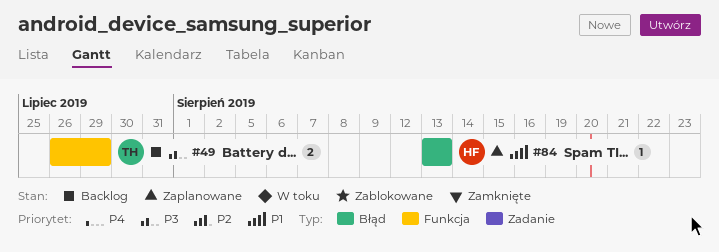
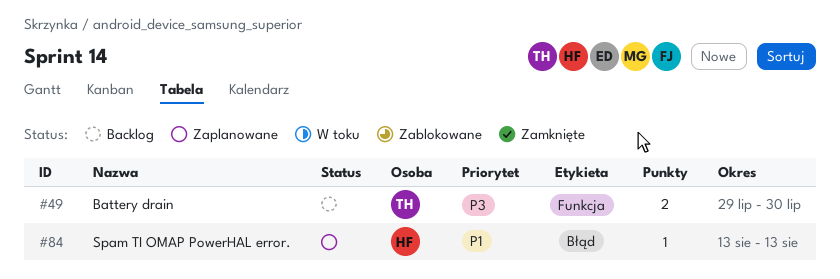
#49, start: Jul 26 -> Jul 29
#49, due: Jul 29 -> Jul 30

